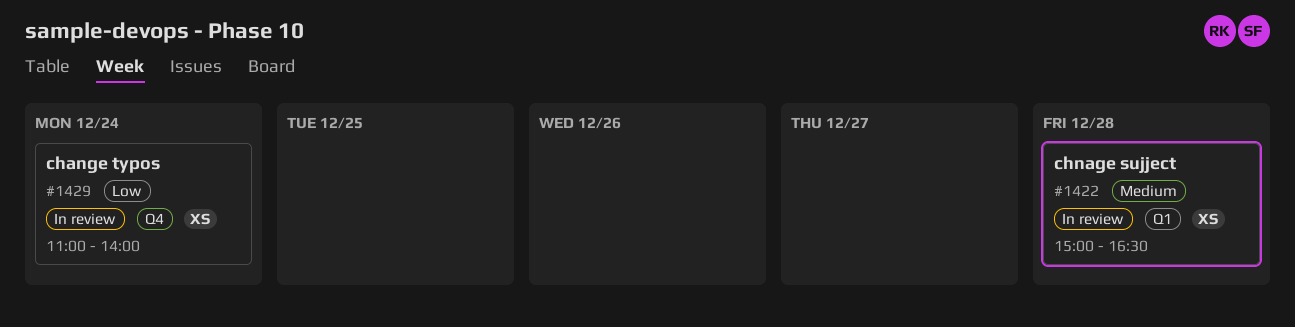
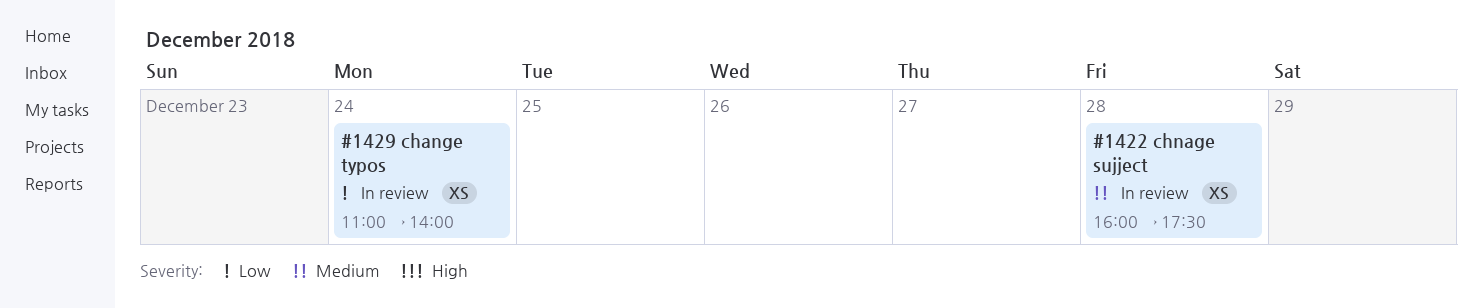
#1422, begins: 15:00 -> 16:00
#1422, ends: 16:30 -> 17:30

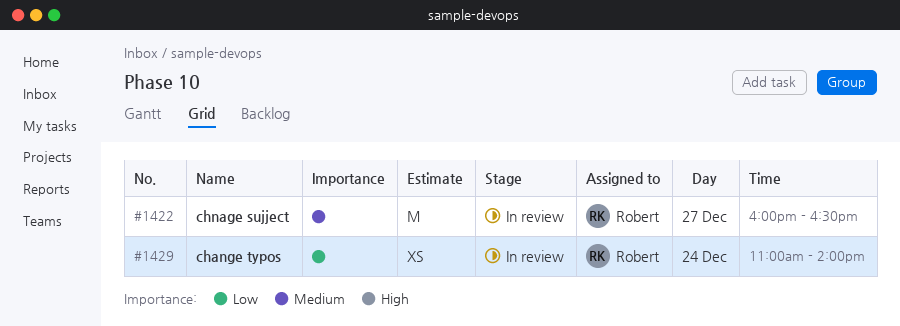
#1422, estimate: XS -> M
#1422, day: Dec 28 -> Dec 27
#1422, ends: 17:30 -> 16:30

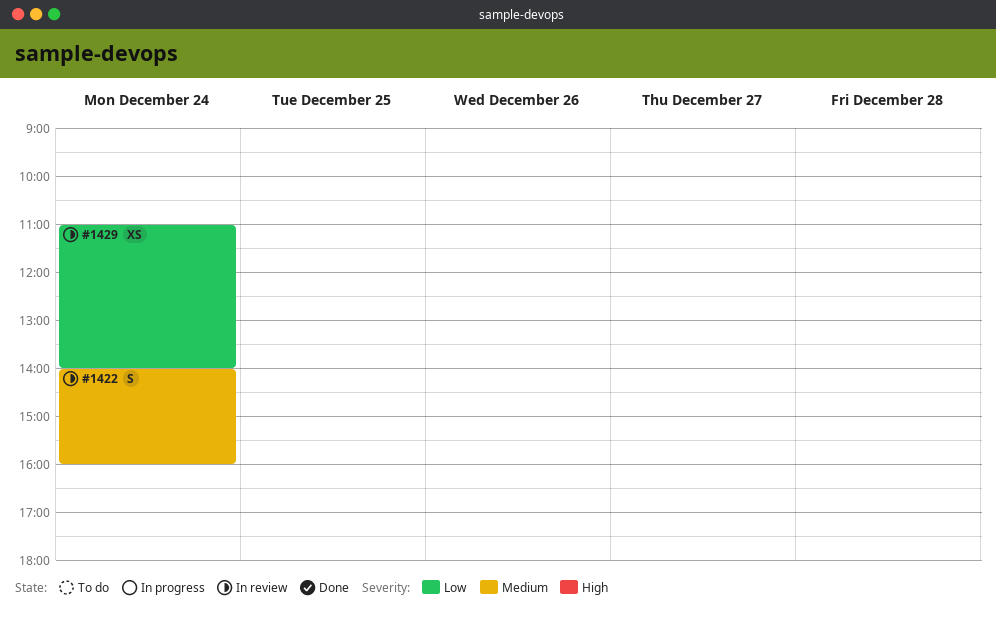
#1422, estimate: M -> S
#1422, day: Dec 27 -> Dec 24
#1422, begins: 16:00 -> 14:00
#1422, ends: 16:30 -> 16:00

